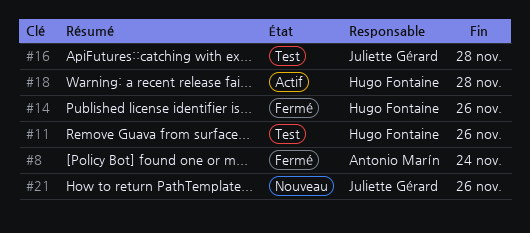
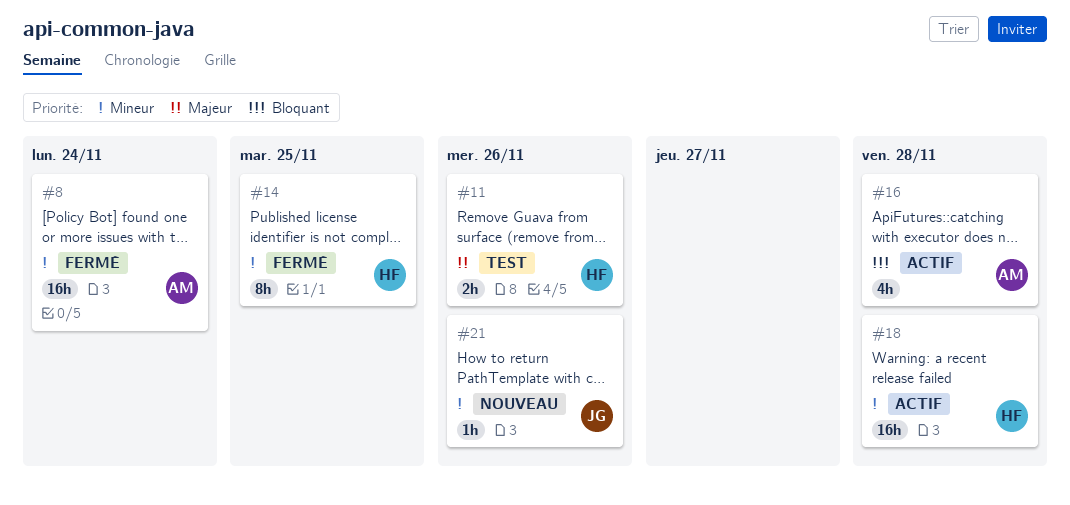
#14, due: Nov 26 -> Nov 25
#16, status: Test -> Actif
#16, owner: Juliette Gérard -> Antonio Marín

